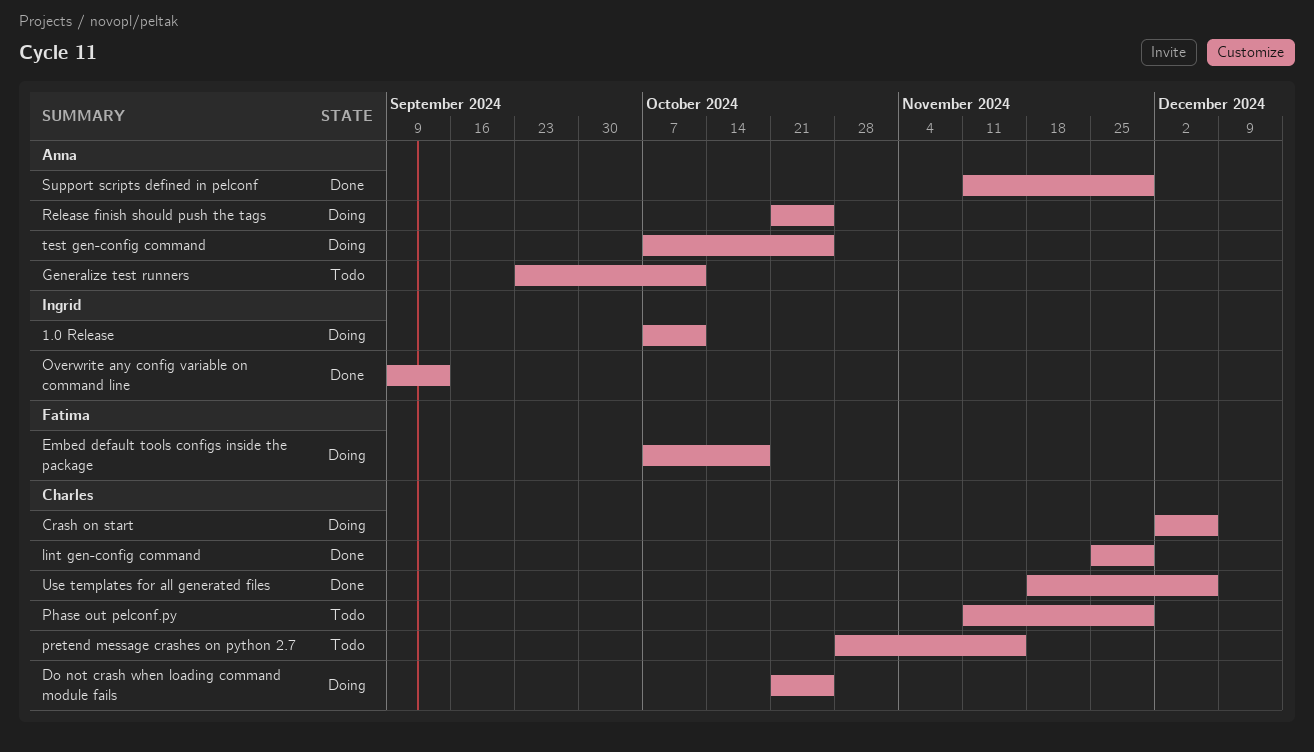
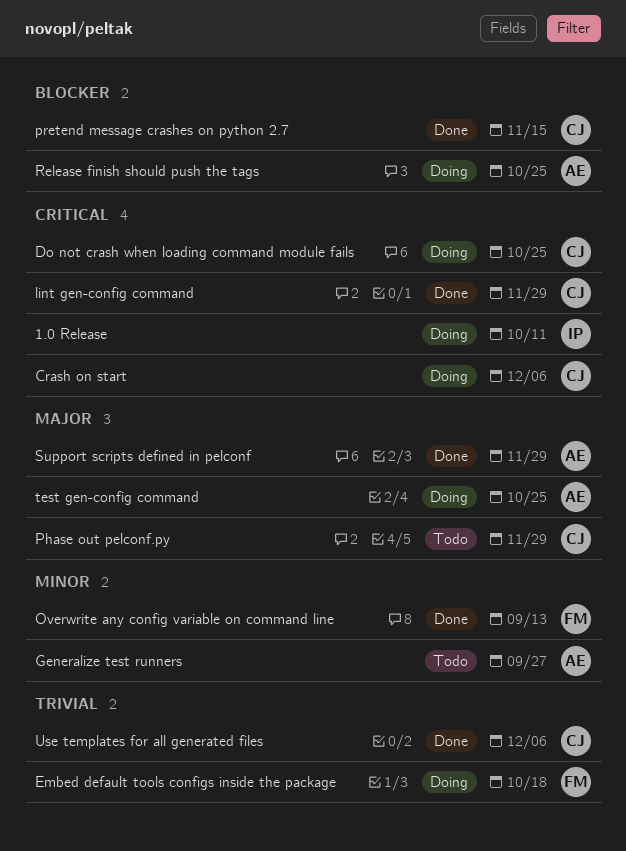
Generalize test runners, due: Oct 11 -> Sep 27
Overwrite any config variable on command line, owner: Ingrid -> Fatima
pretend message crashes on python 2.7, status: Todo -> Done

